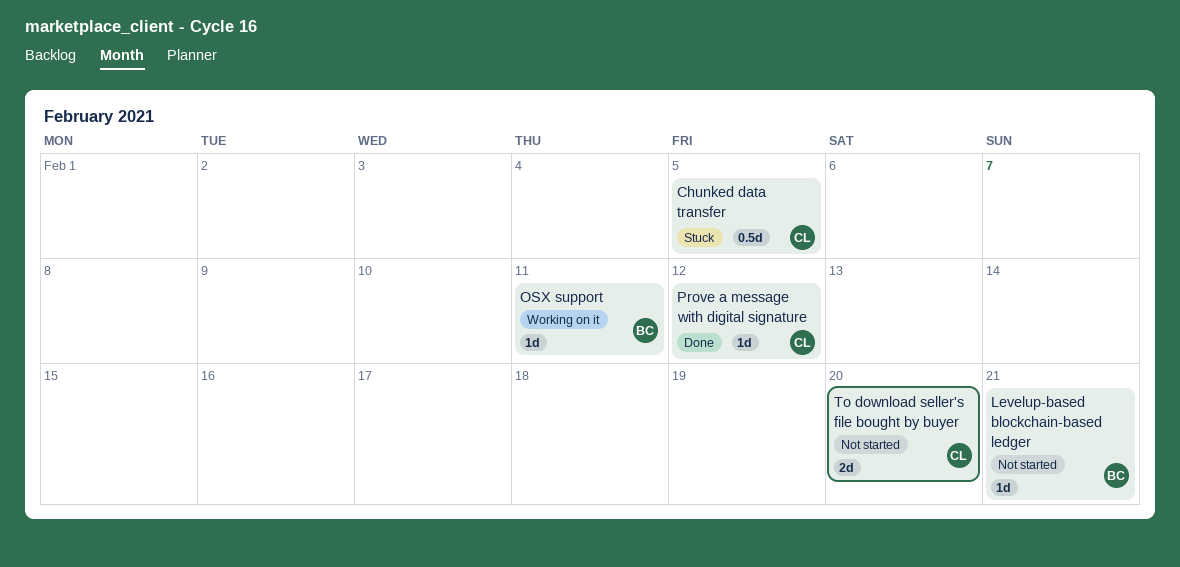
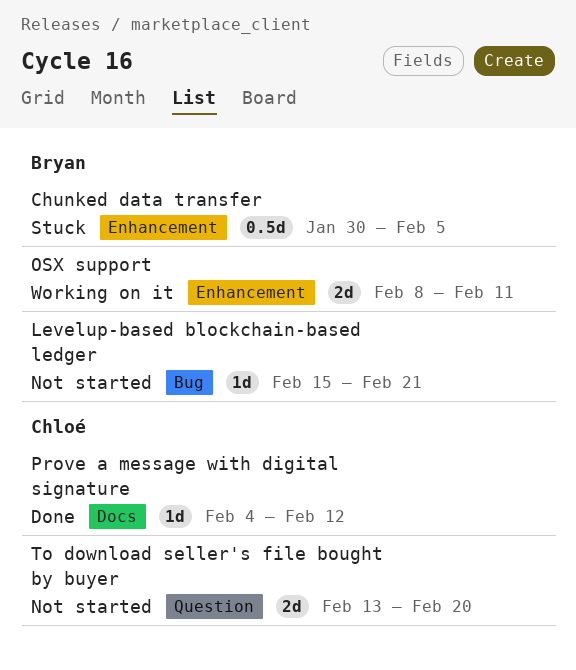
Chunked data transfer, owner: Chloé -> Bryan
OSX support, estimate: 1d -> 2d

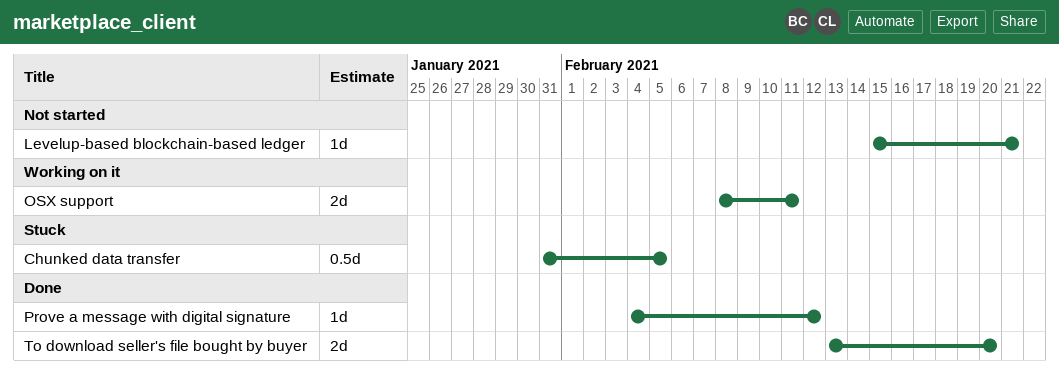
Chunked data transfer, start: Jan 30 -> Jan 31
To download seller's file bought by buyer, status: Not started -> Done

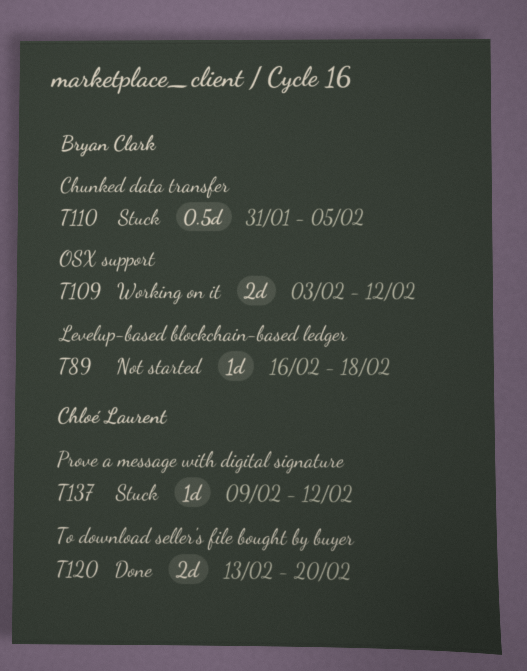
Levelup-based blockchain-based ledger, start: Feb 15 -> Feb 16
Levelup-based blockchain-based ledger, due: Feb 21 -> Feb 18
OSX support, start: Feb 8 -> Feb 3
OSX support, due: Feb 11 -> Feb 12
Prove a message with digital signature, status: Done -> Stuck
Prove a message with digital signature, start: Feb 4 -> Feb 9

